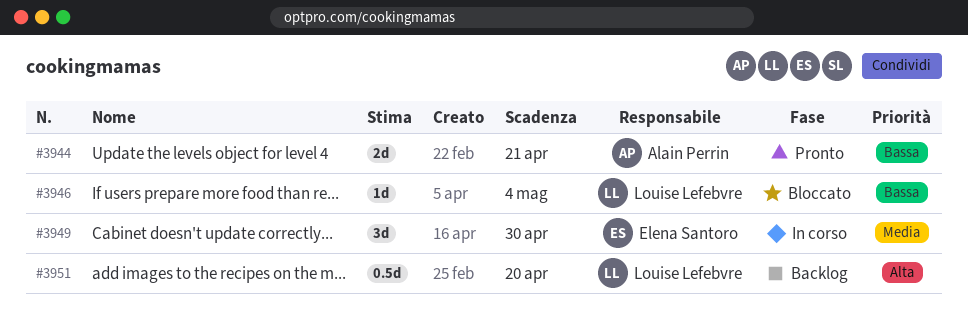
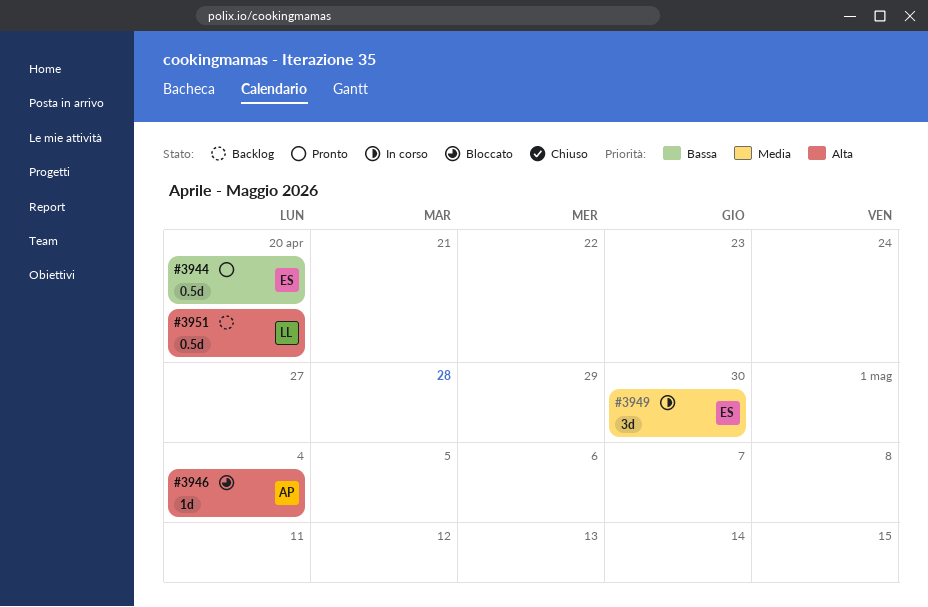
#3944, owner: Alain Perrin -> Elena Santoro
#3944, estimate: 2d -> 0.5d
#3944, due: Apr 21 -> Apr 20
#3946, owner: Louise Lefebvre -> Alain Perrin
#3946, priority: Bassa -> Alta

